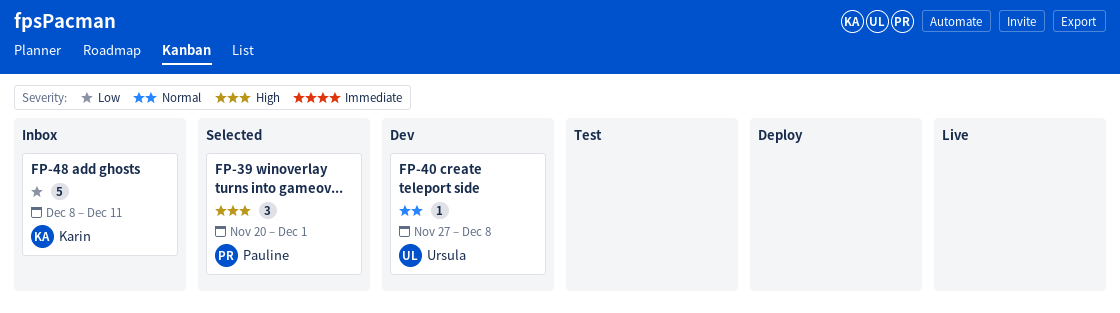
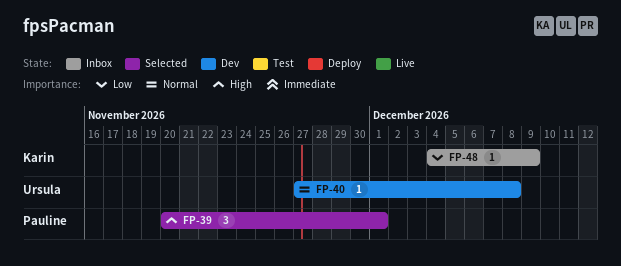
FP-48, estimate: 5 -> 1
FP-48, start: Dec 8 -> Dec 4
FP-48, due: Dec 11 -> Dec 9

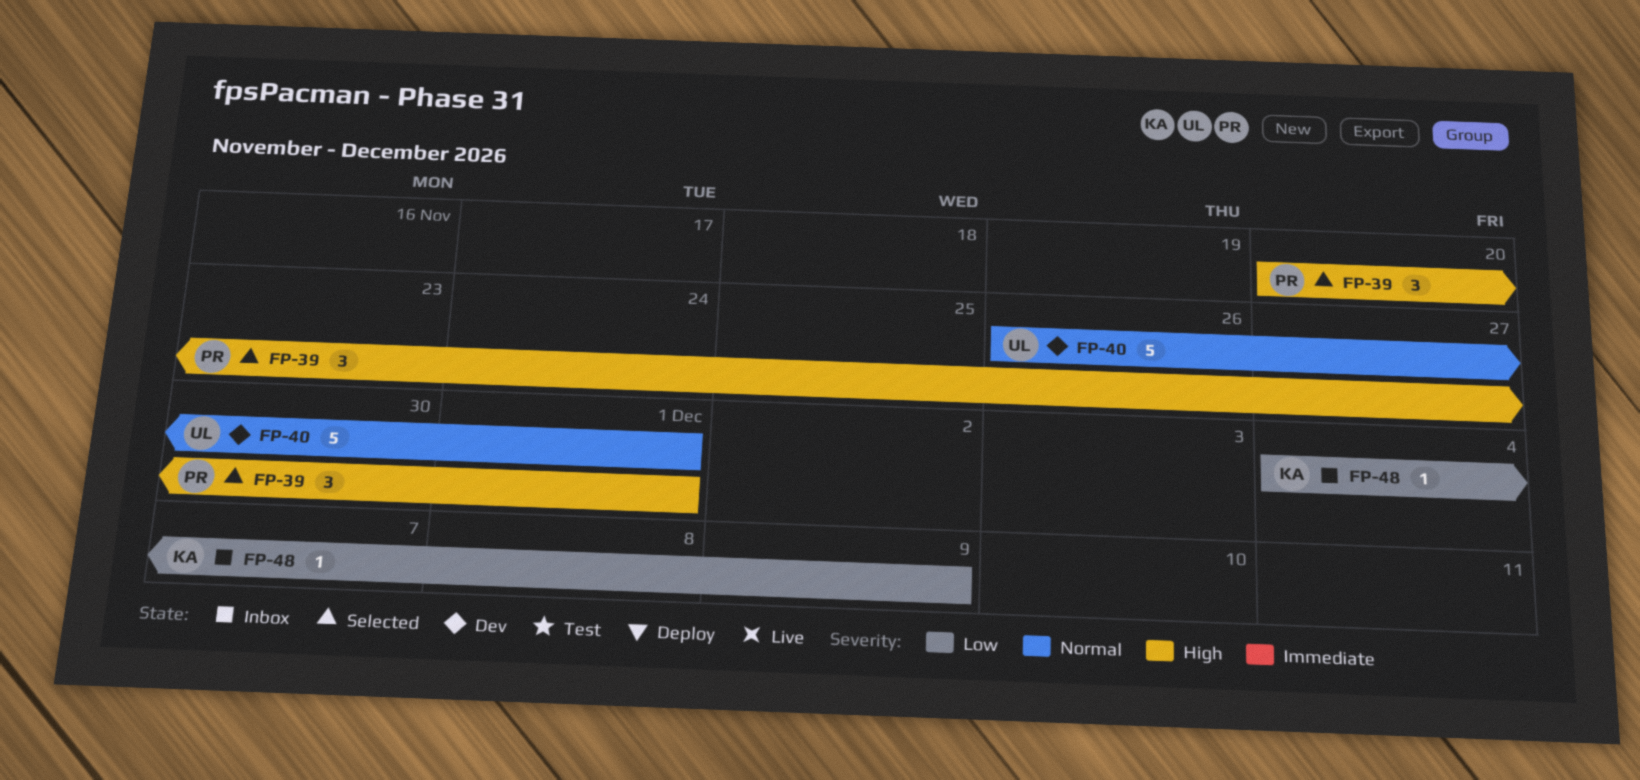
FP-40, estimate: 1 -> 5
FP-40, start: Nov 27 -> Nov 26
FP-40, due: Dec 8 -> Dec 1

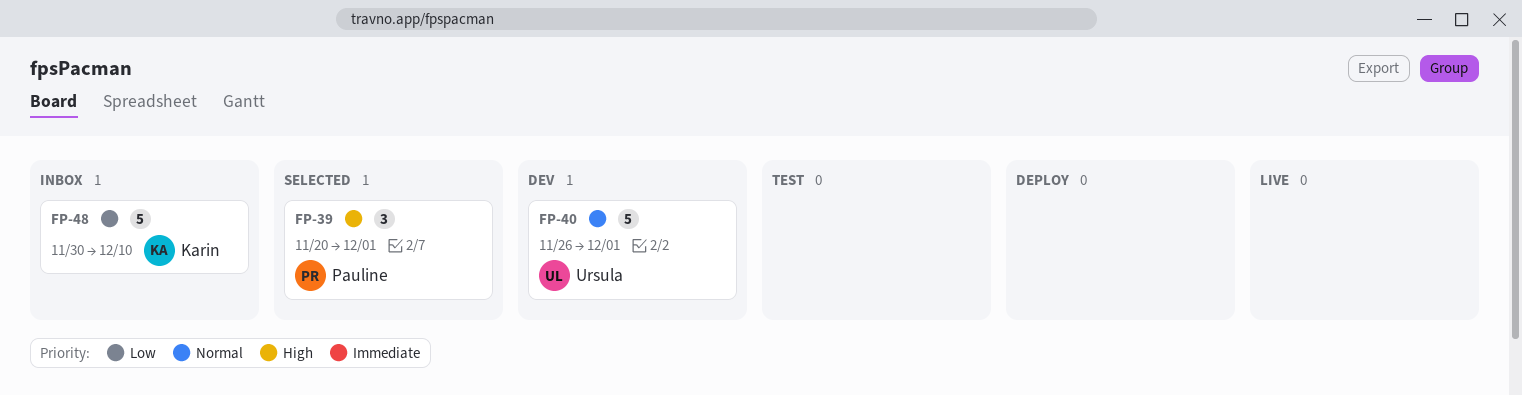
FP-48, estimate: 1 -> 5
FP-48, start: Dec 4 -> Nov 30
FP-48, due: Dec 9 -> Dec 10

